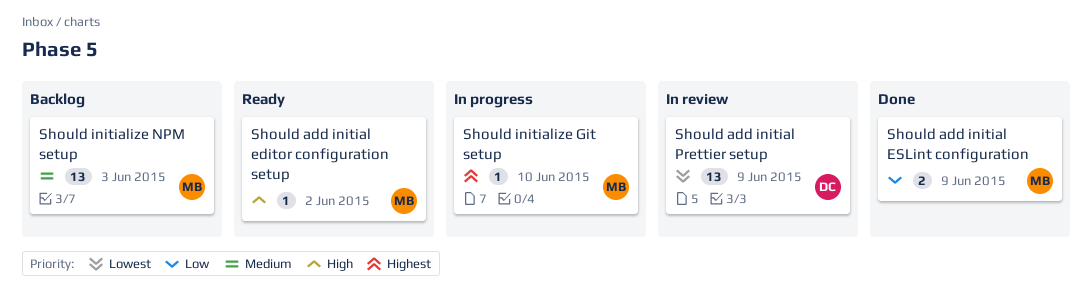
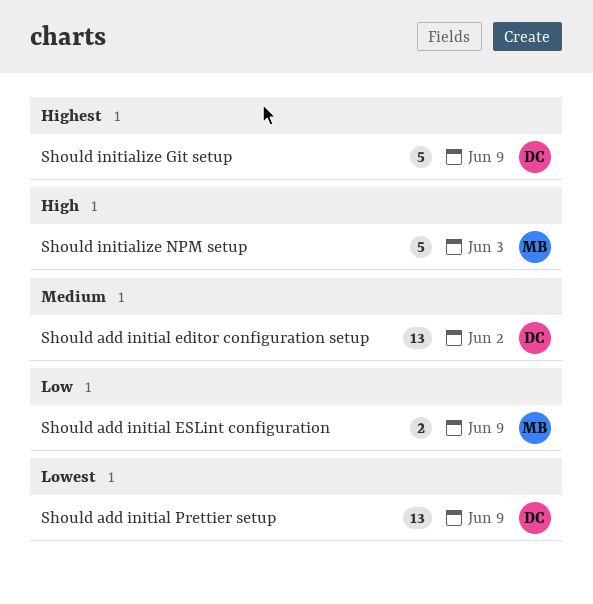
Should add initial editor configuration setup, owner: MB -> DC
Should add initial editor configuration setup, priority: High -> Medium
Should add initial editor configuration setup, estimate: 1 -> 13
Should initialize Git setup, owner: MB -> DC
Should initialize Git setup, estimate: 1 -> 5
Should initialize Git setup, due: Jun 10 -> Jun 9
Should initialize NPM setup, priority: Medium -> High
Should initialize NPM setup, estimate: 13 -> 5

